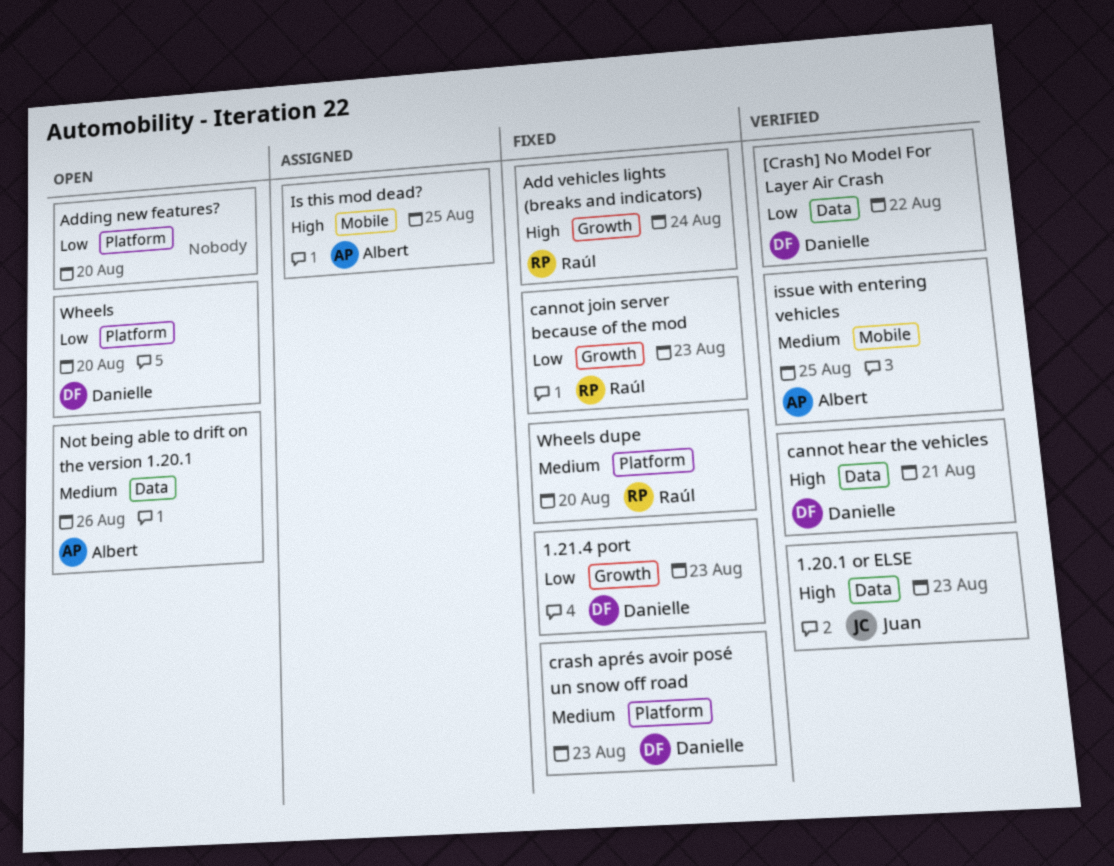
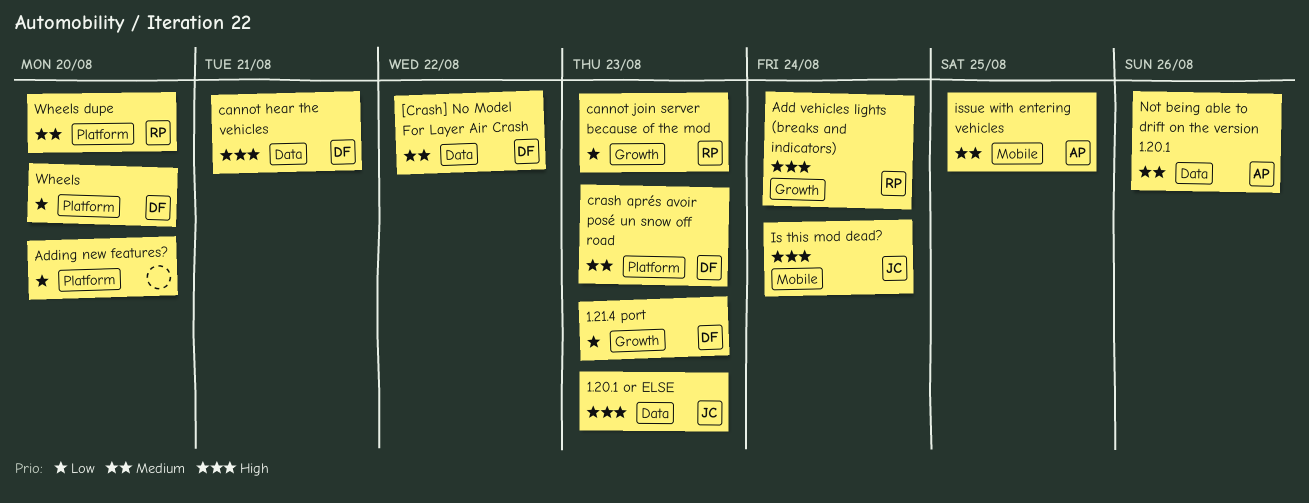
[Crash] No Model For Layer Air Crash, priority: Low -> Medium
Is this mod dead?, owner: Albert -> Juan
Is this mod dead?, due: Aug 25 -> Aug 24

